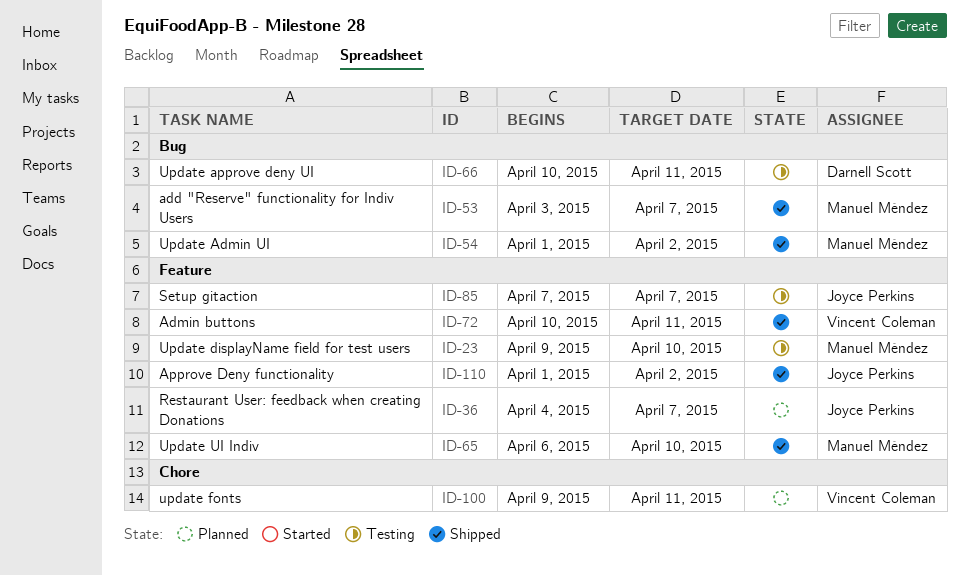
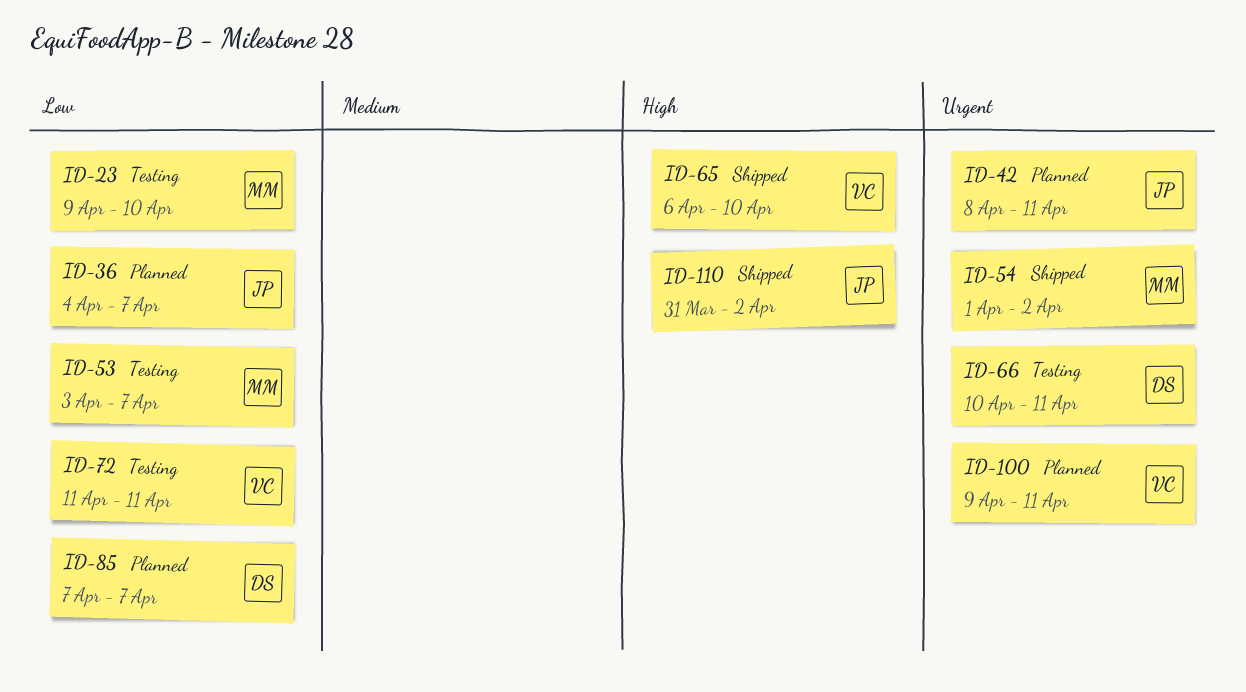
ID-42: none -> present
ID-53, status: Shipped -> Testing
ID-65, owner: Manuel Méndez -> Vincent Coleman
ID-72, status: Shipped -> Testing
ID-72, start: Apr 10 -> Apr 11
ID-85, status: Testing -> Planned
ID-85, owner: Joyce Perkins -> Darnell Scott
ID-110, start: Apr 1 -> Mar 31

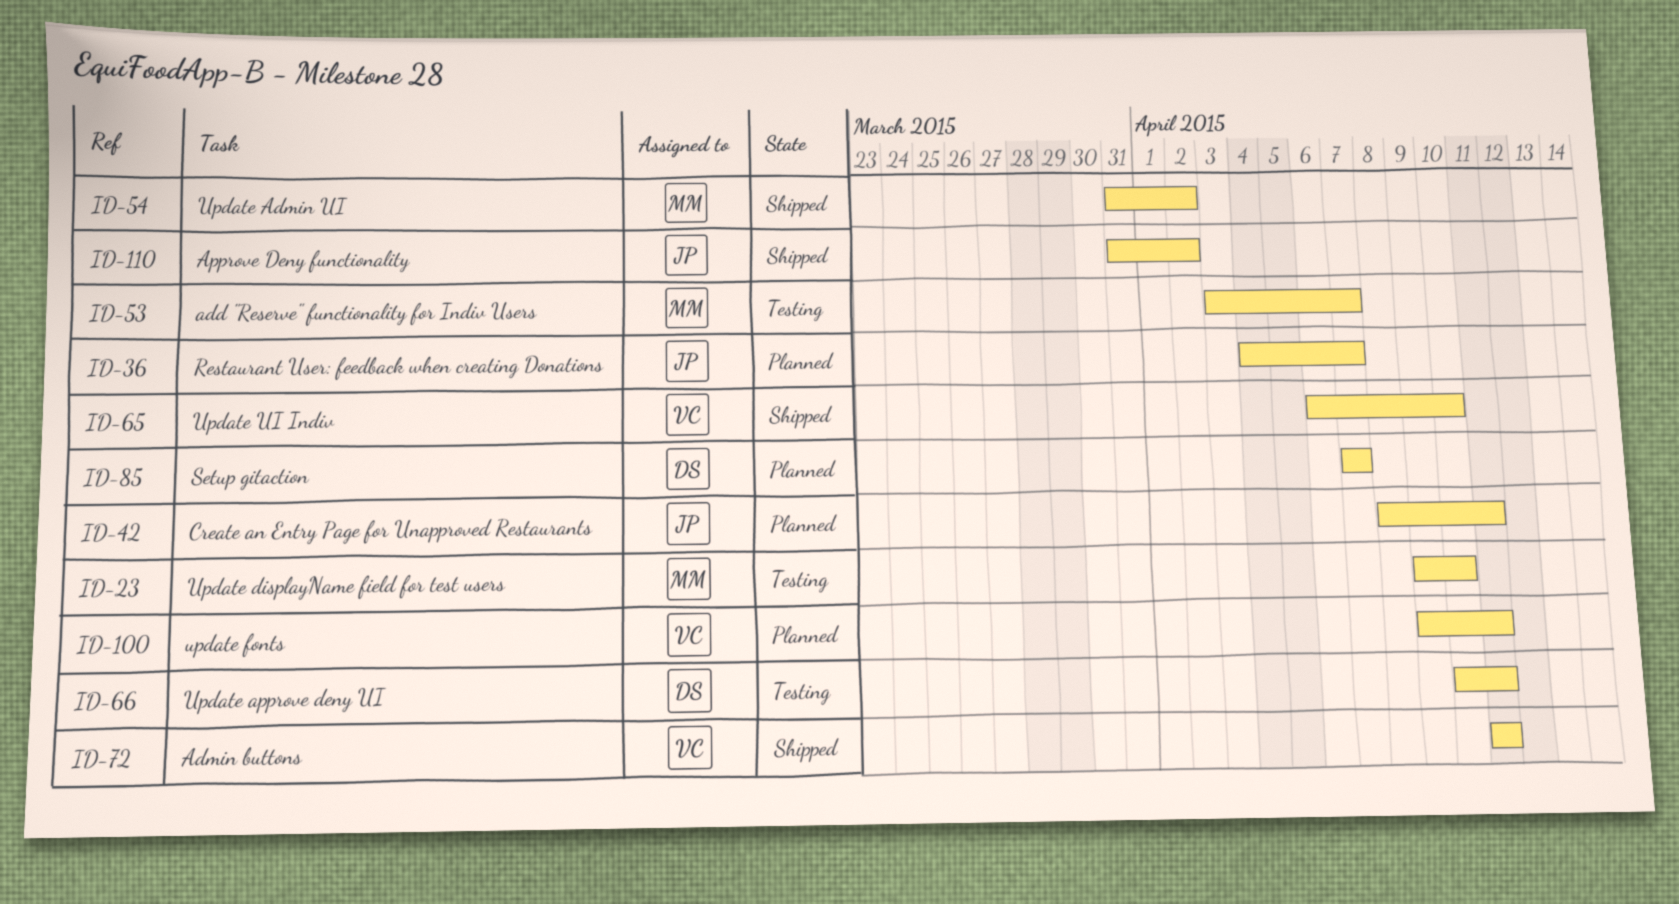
ID-54, start: Apr 1 -> Mar 31
ID-72, status: Testing -> Shipped

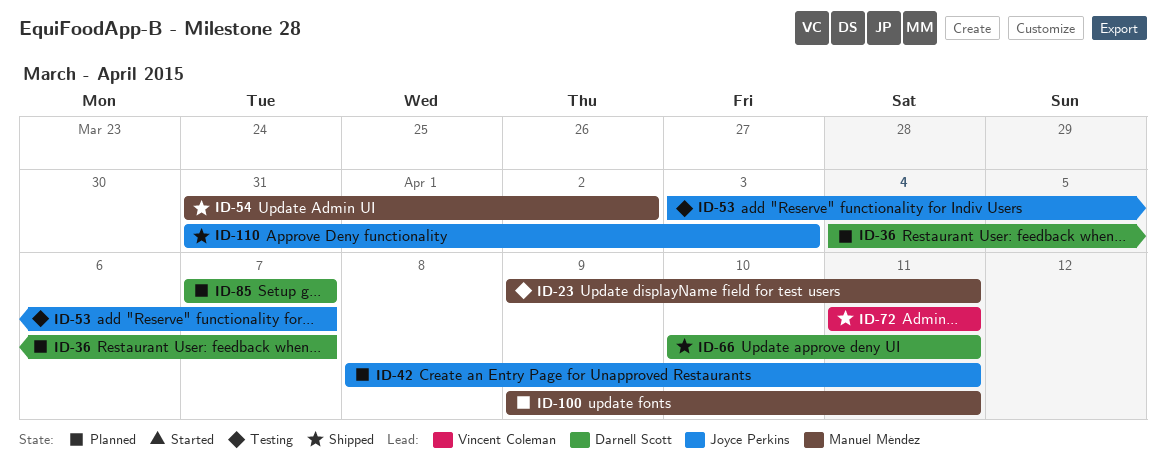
ID-23, due: Apr 10 -> Apr 11
ID-36, owner: Joyce Perkins -> Darnell Scott
ID-53, owner: Manuel Méndez -> Joyce Perkins
ID-65: present -> none
ID-66, status: Testing -> Shipped
ID-100, owner: Vincent Coleman -> Manuel Méndez
ID-110, due: Apr 2 -> Apr 3

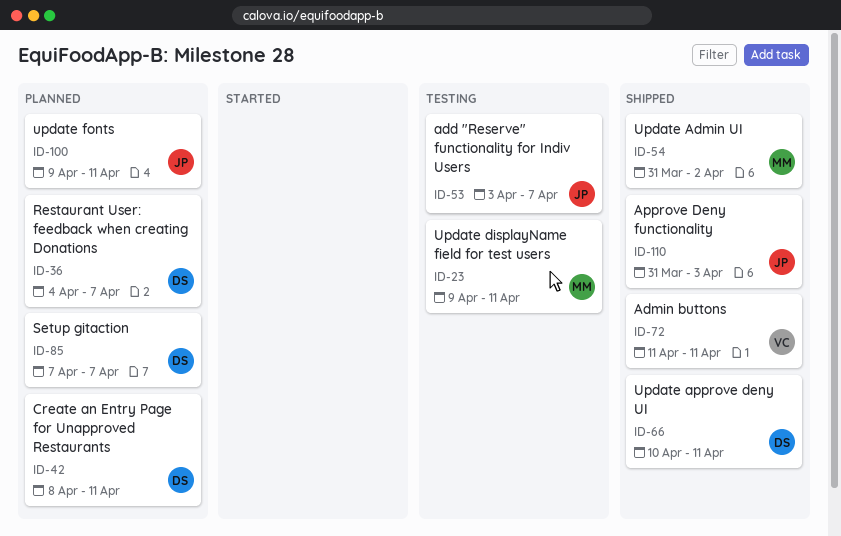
ID-42, owner: Joyce Perkins -> Darnell Scott
ID-100, owner: Manuel Méndez -> Joyce Perkins

